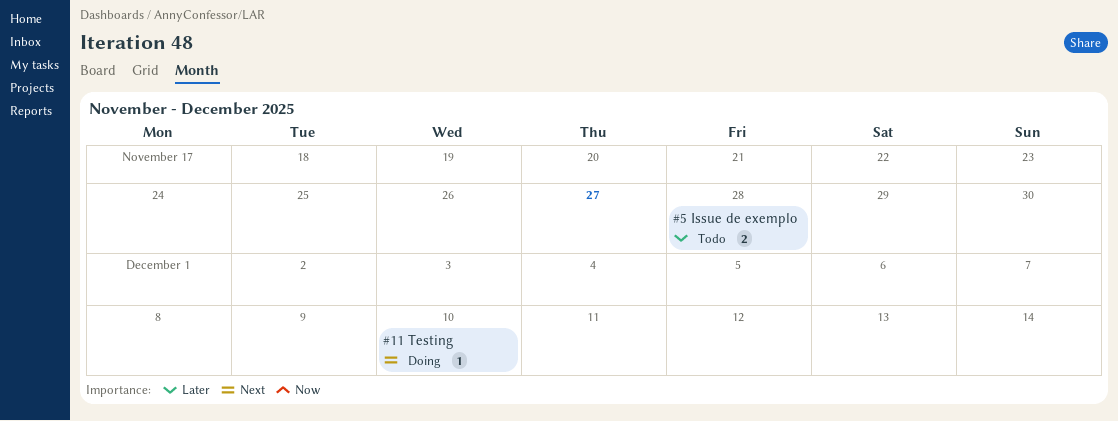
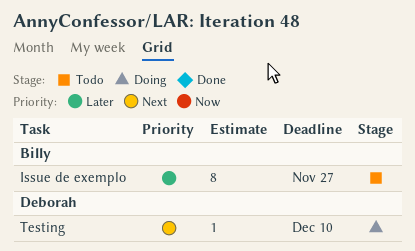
Issue de exemplo, estimate: 2 -> 8
Issue de exemplo, due: Nov 28 -> Nov 27

